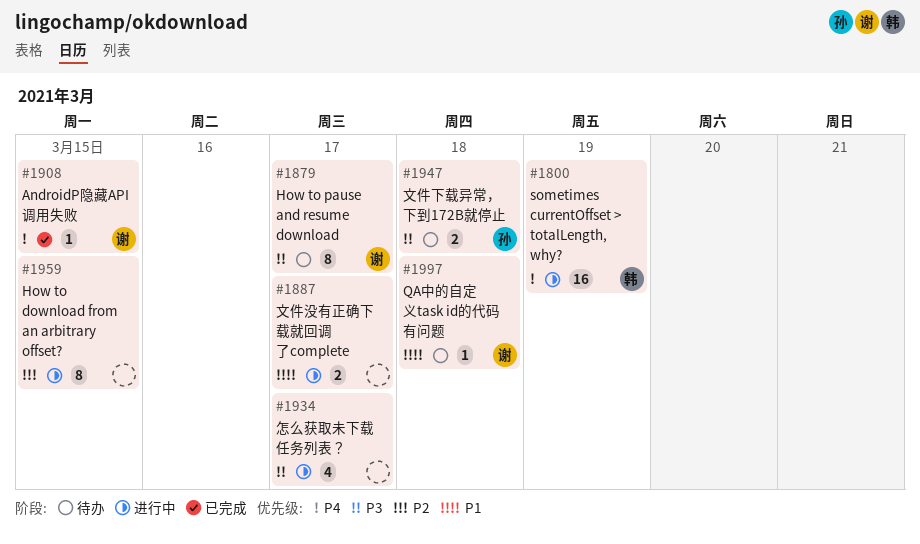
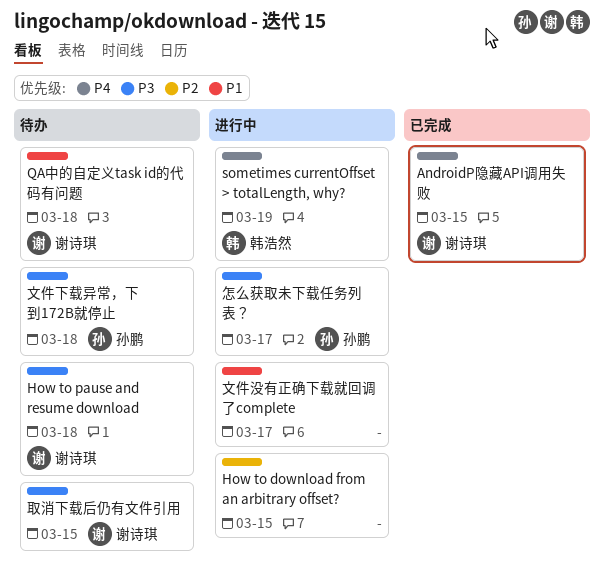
How to pause and resume download, due: Mar 17 -> Mar 18
取消下载后仍有文件引用: none -> present
怎么获取未下载任务列表？, owner: none -> 孙鹏

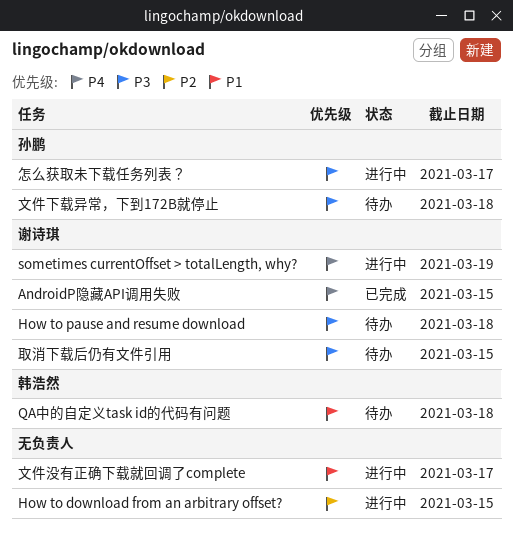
QA中的自定义task id的代码有问题, owner: 谢诗琪 -> 韩浩然
sometimes currentOffset > totalLength, why?, owner: 韩浩然 -> 谢诗琪

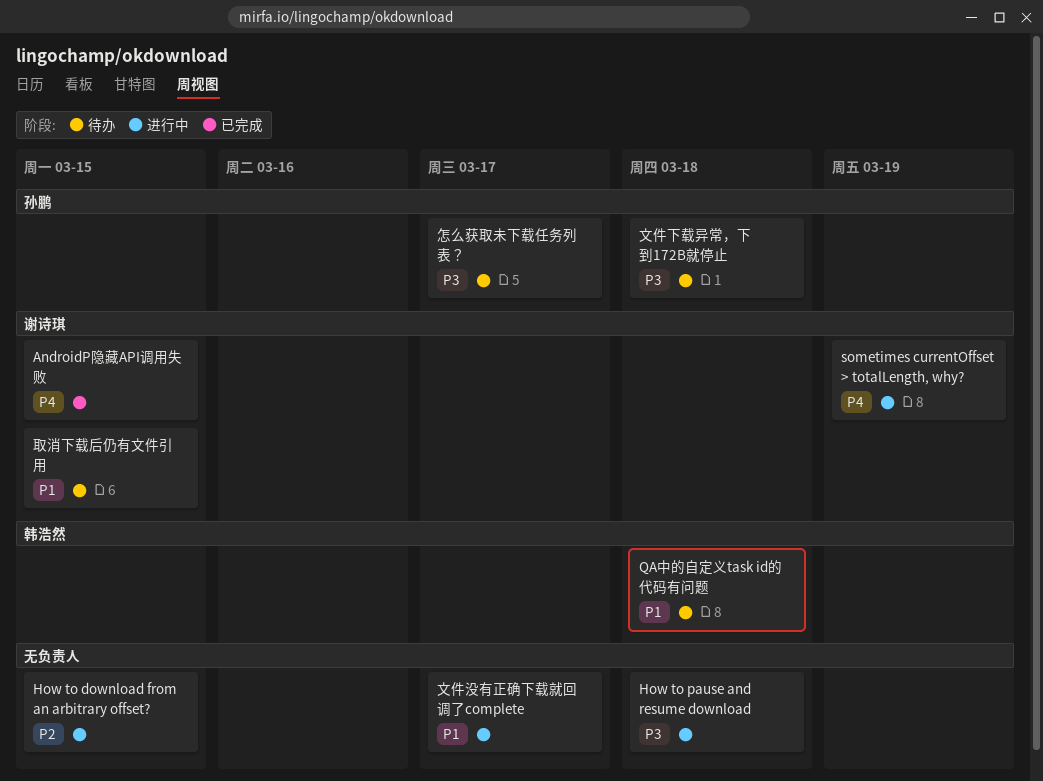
How to pause and resume download, status: 待办 -> 进行中
How to pause and resume download, owner: 谢诗琪 -> none
取消下载后仍有文件引用, priority: P3 -> P1
怎么获取未下载任务列表？, status: 进行中 -> 待办

